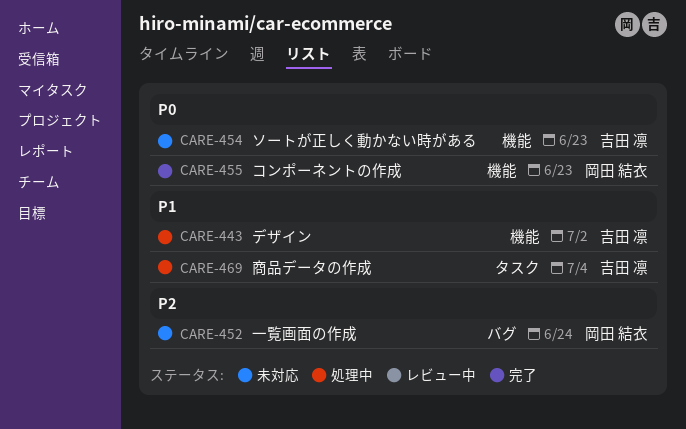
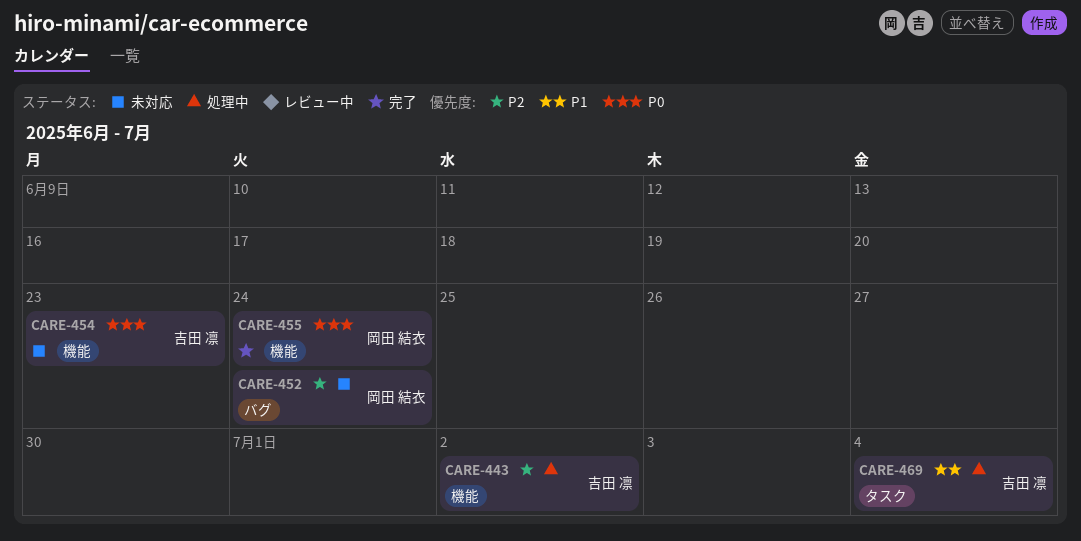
CARE-443, priority: P1 -> P2
CARE-455, due: Jun 23 -> Jun 24

